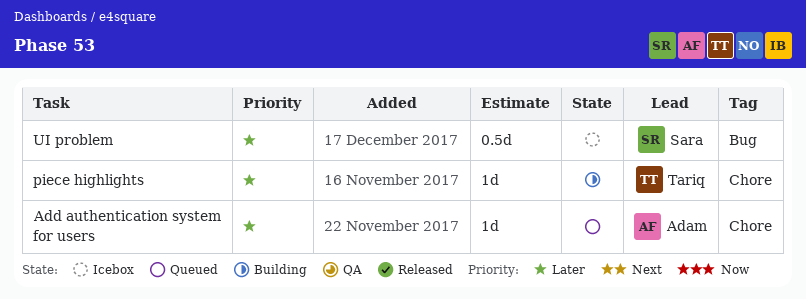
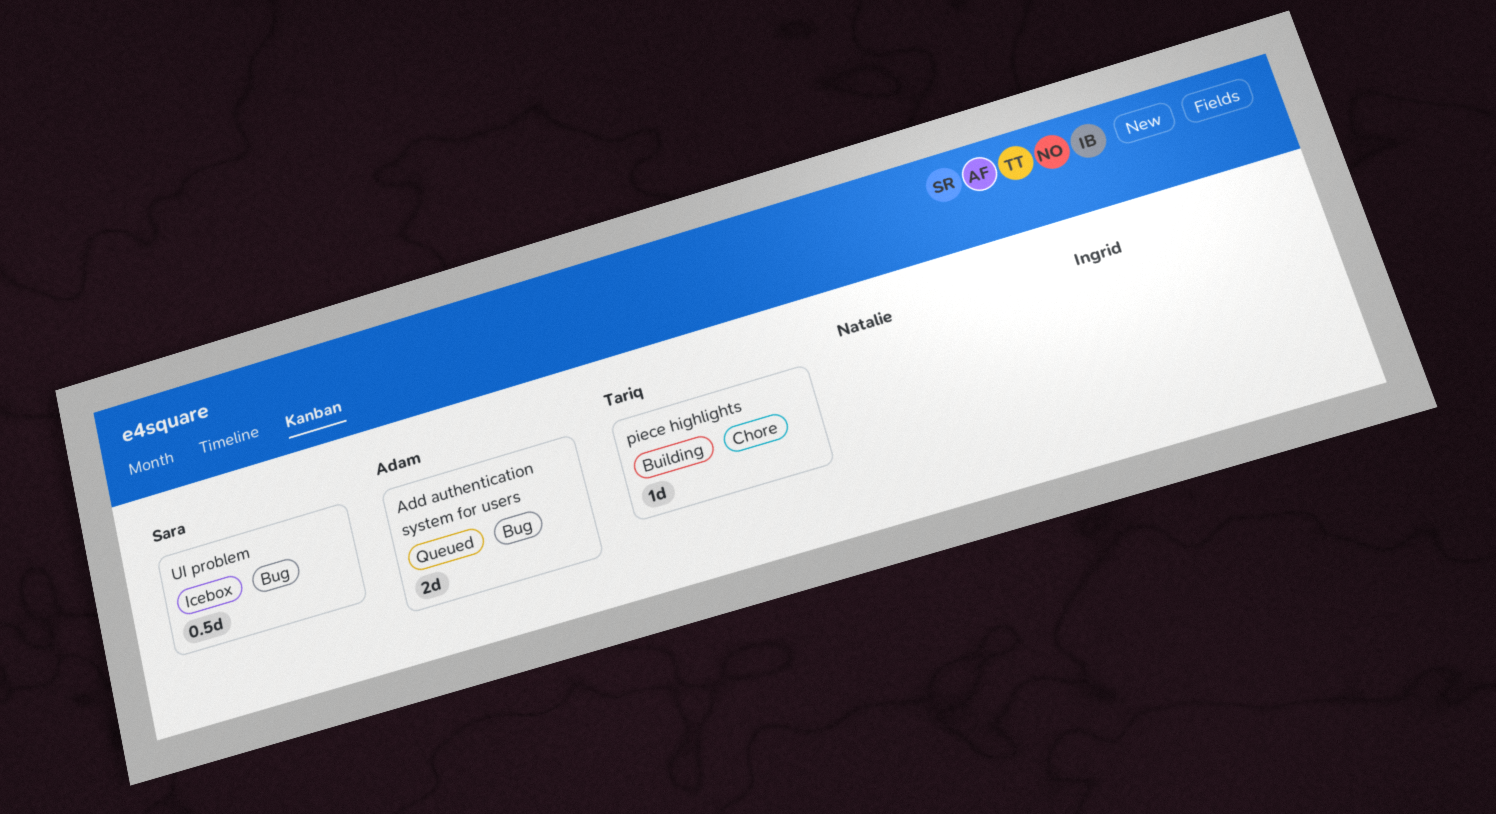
Add authentication system for users, label: Chore -> Bug
Add authentication system for users, estimate: 1d -> 2d

